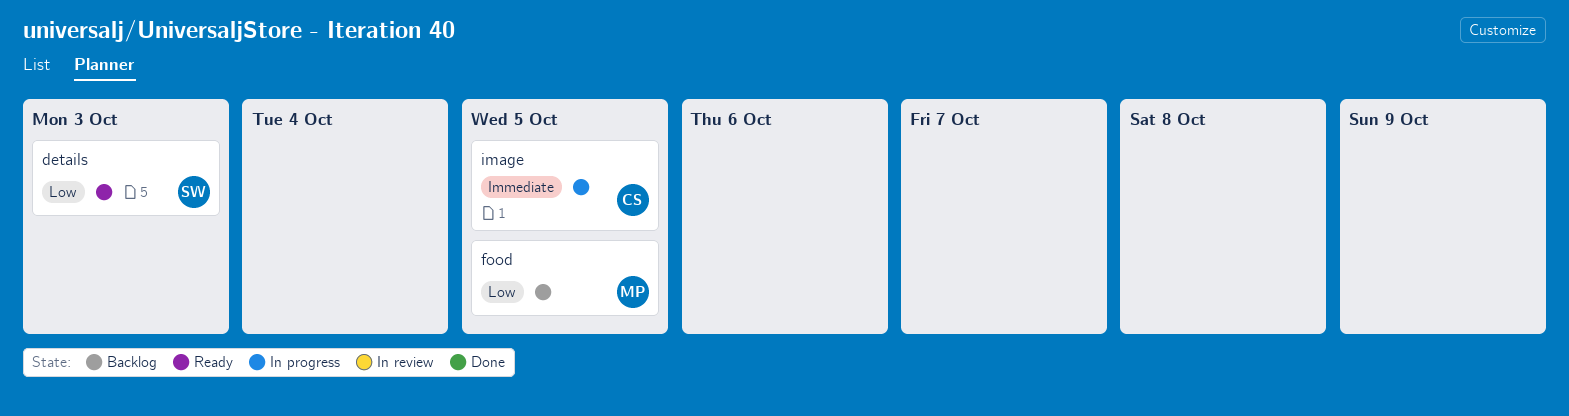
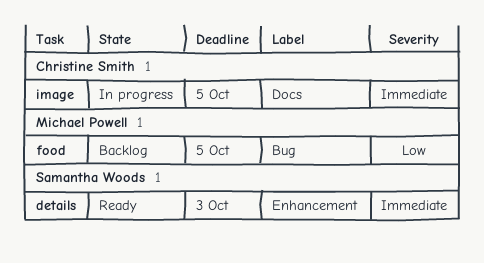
details, priority: Low -> Immediate

